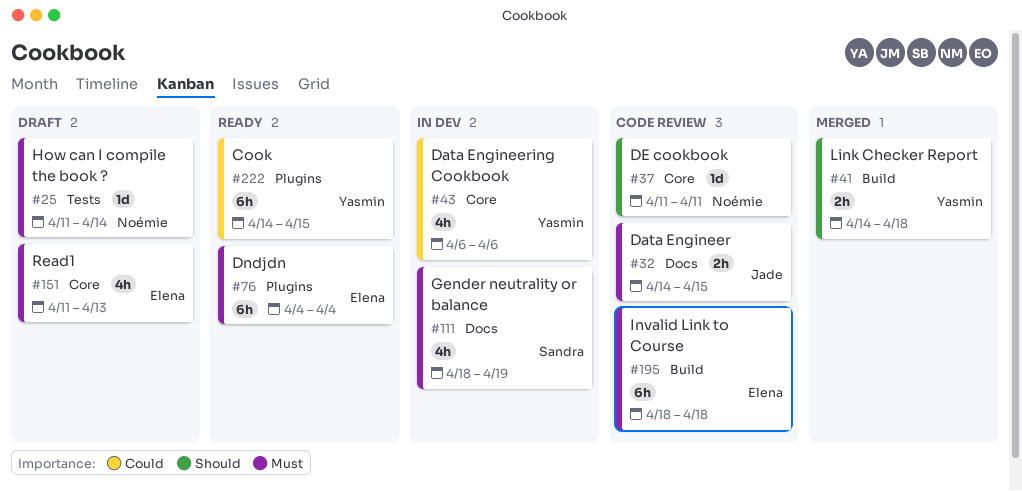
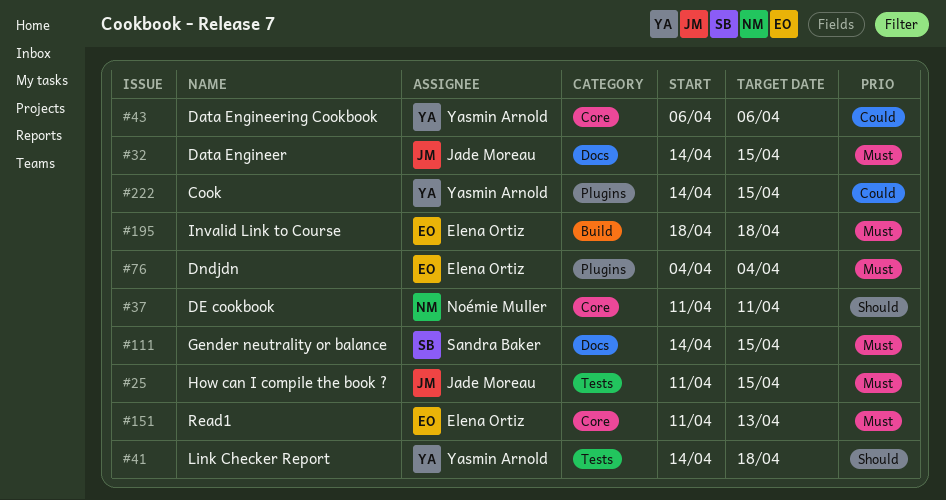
#25, owner: Noémie Muller -> Jade Moreau
#25, due: Apr 14 -> Apr 15
#41, label: Build -> Tests
#111, start: Apr 18 -> Apr 14
#111, due: Apr 19 -> Apr 15

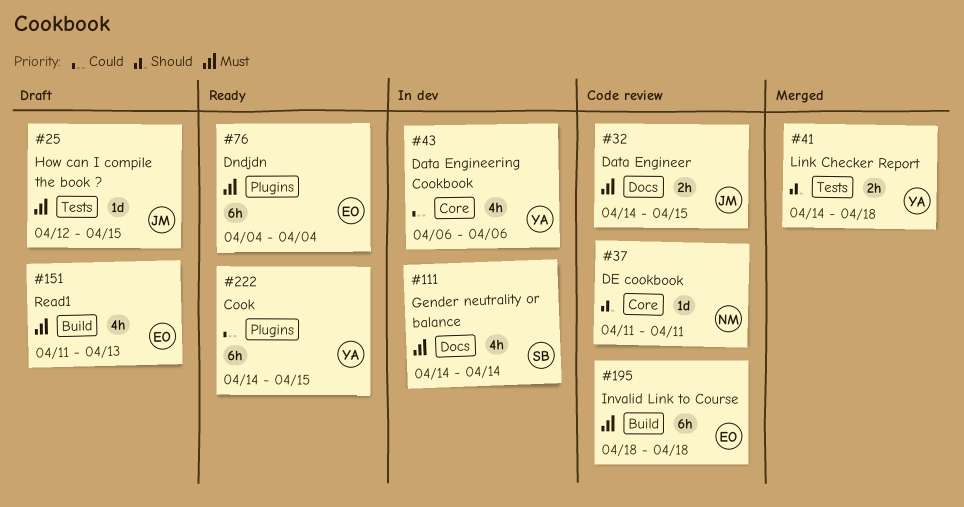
#25, start: Apr 11 -> Apr 12
#111, due: Apr 15 -> Apr 14
#151, label: Core -> Build

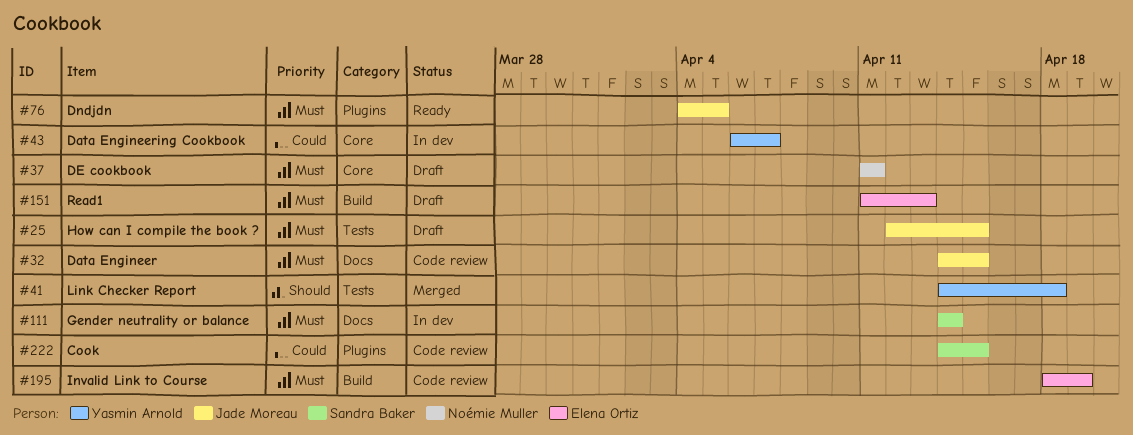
#37, status: Code review -> Draft
#37, priority: Should -> Must
#43, due: Apr 6 -> Apr 7
#76, owner: Elena Ortiz -> Jade Moreau
#76, due: Apr 4 -> Apr 5
#195, due: Apr 18 -> Apr 19
#222, status: Ready -> Code review
#222, owner: Yasmin Arnold -> Sandra Baker

